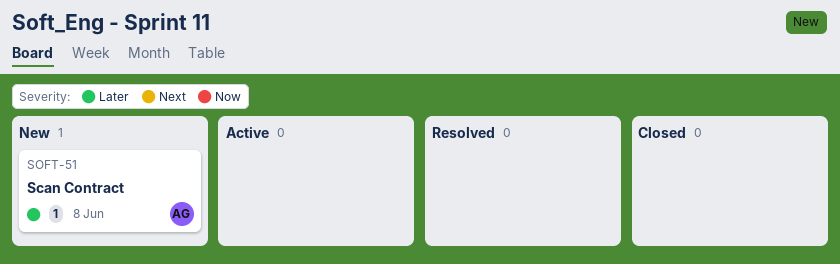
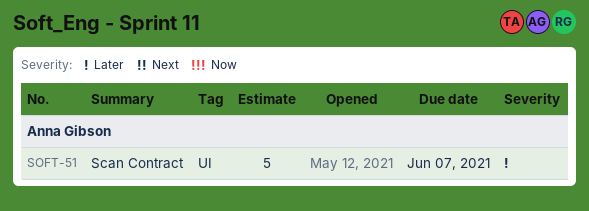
SOFT-51, estimate: 1 -> 5
SOFT-51, due: Jun 8 -> Jun 7

